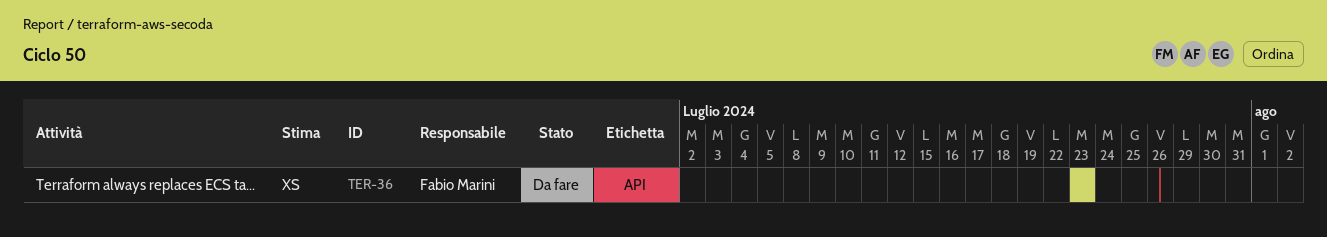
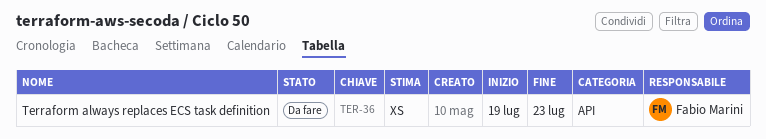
TER-36, start: Jul 23 -> Jul 19

